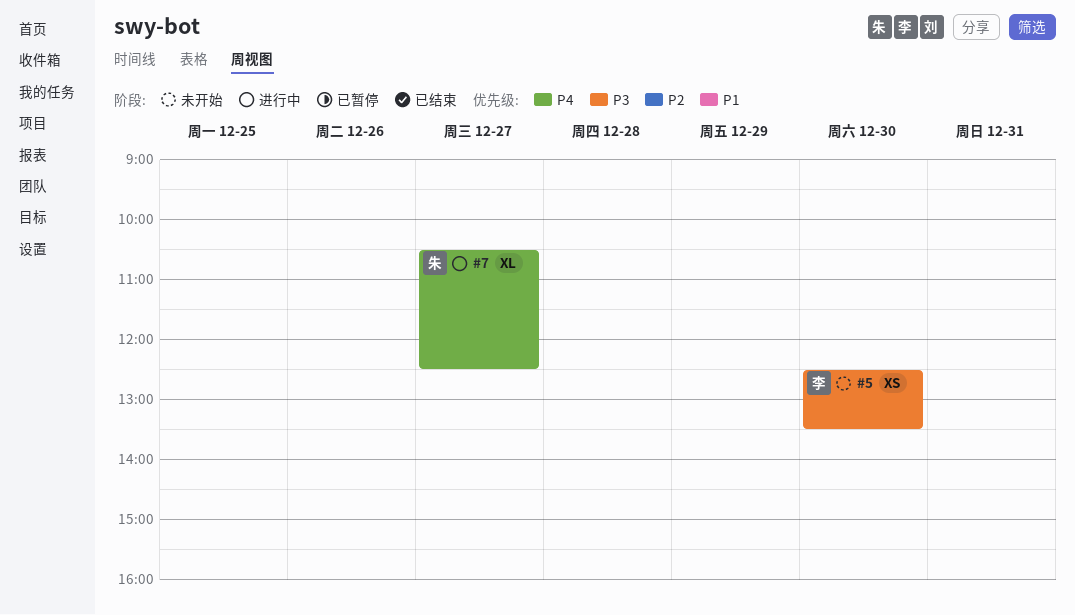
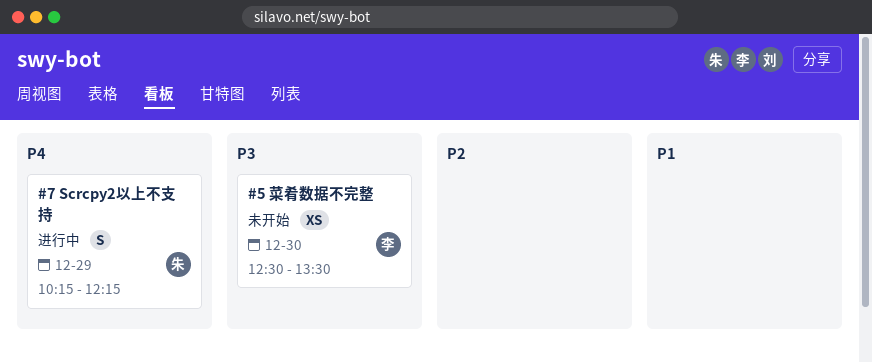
#7, estimate: XL -> S
#7, day: Dec 27 -> Dec 29
#7, begins: 10:30 -> 10:15
#7, ends: 12:30 -> 12:15

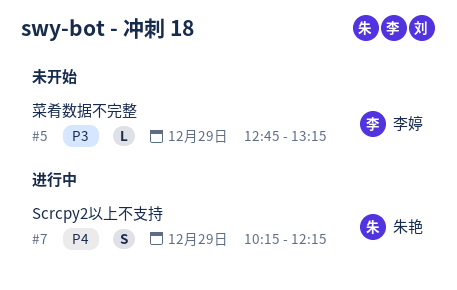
#5, estimate: XS -> L
#5, day: Dec 30 -> Dec 29
#5, begins: 12:30 -> 12:45
#5, ends: 13:30 -> 13:15

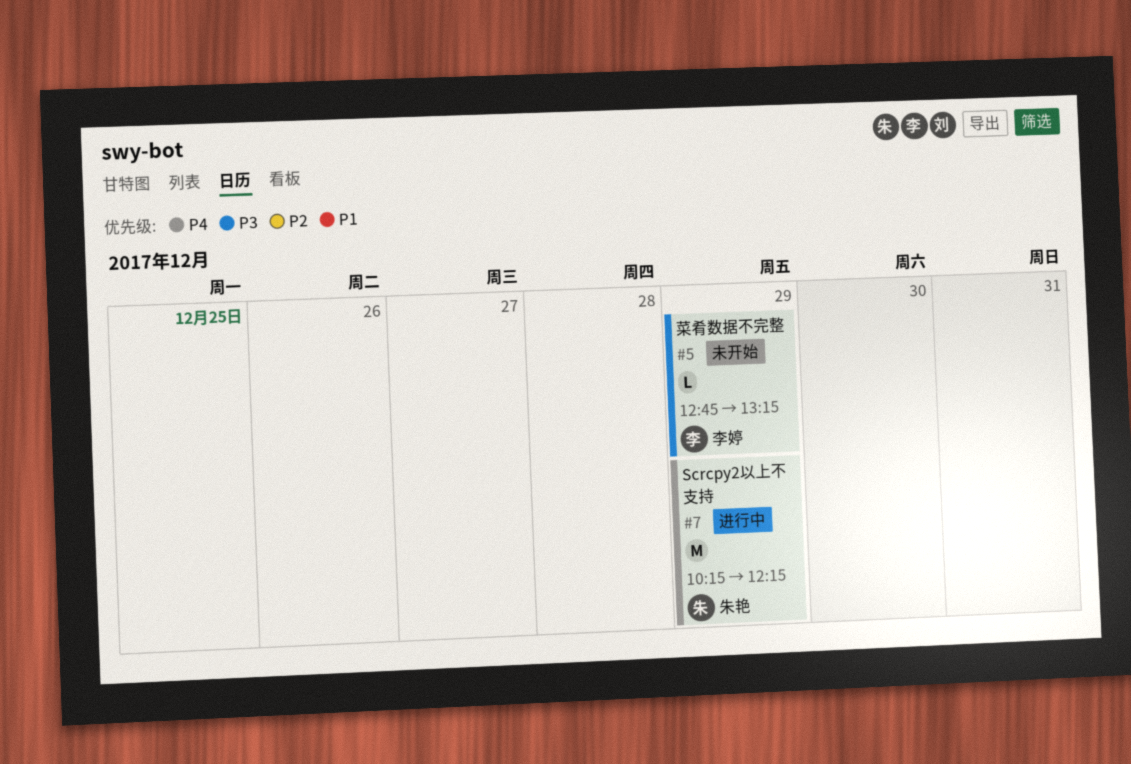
#7, estimate: S -> M

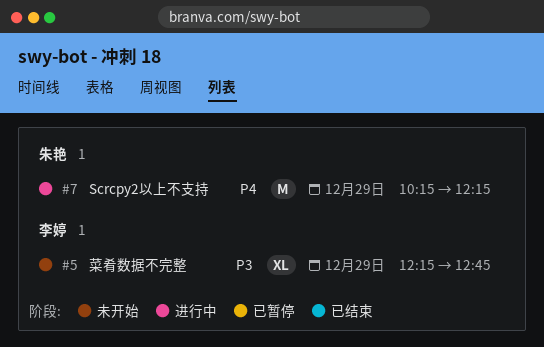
#5, estimate: L -> XL
#5, begins: 12:45 -> 12:15
#5, ends: 13:15 -> 12:45

